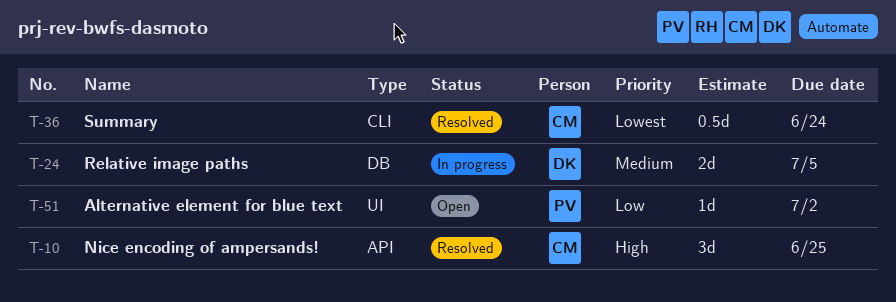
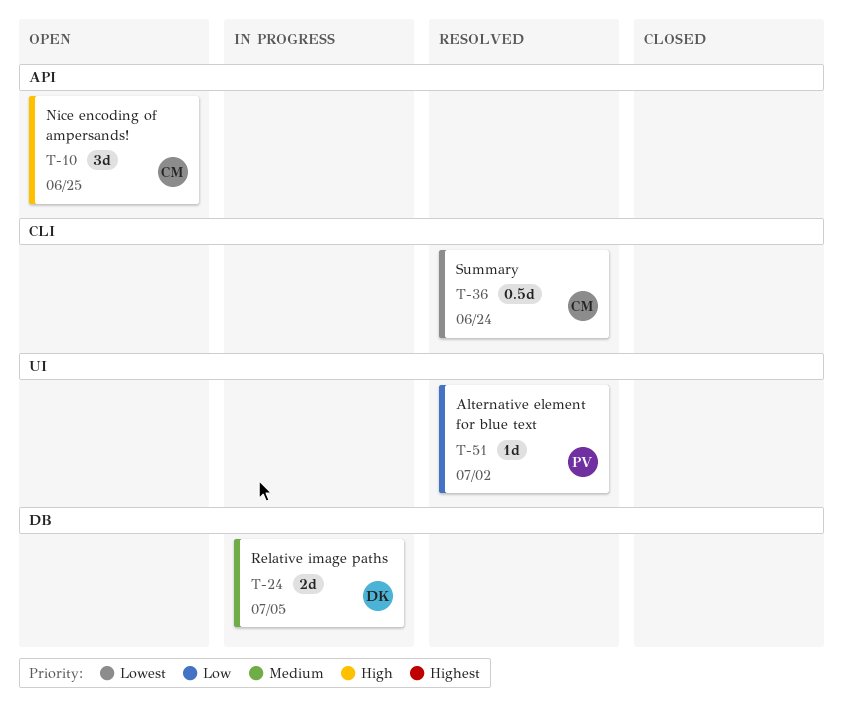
T-10, status: Resolved -> Open
T-51, status: Open -> Resolved

